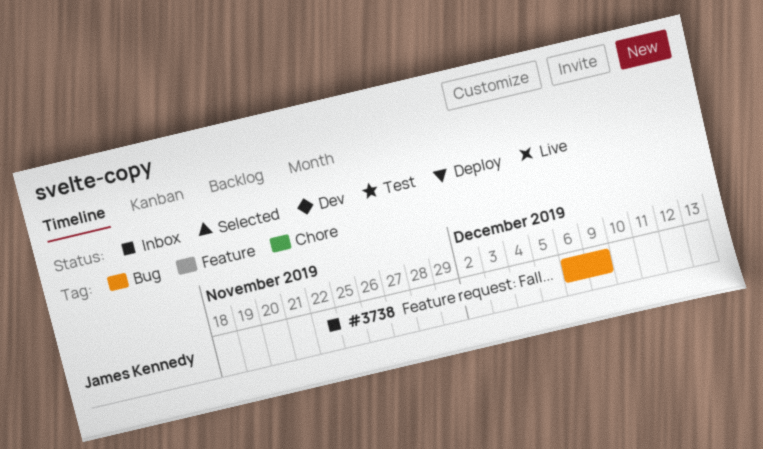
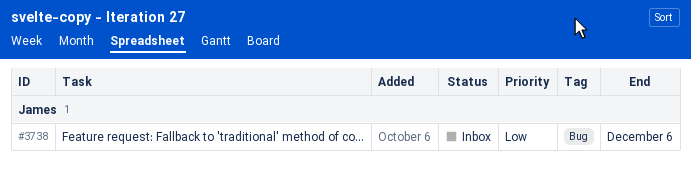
#3738, due: Dec 9 -> Dec 6

